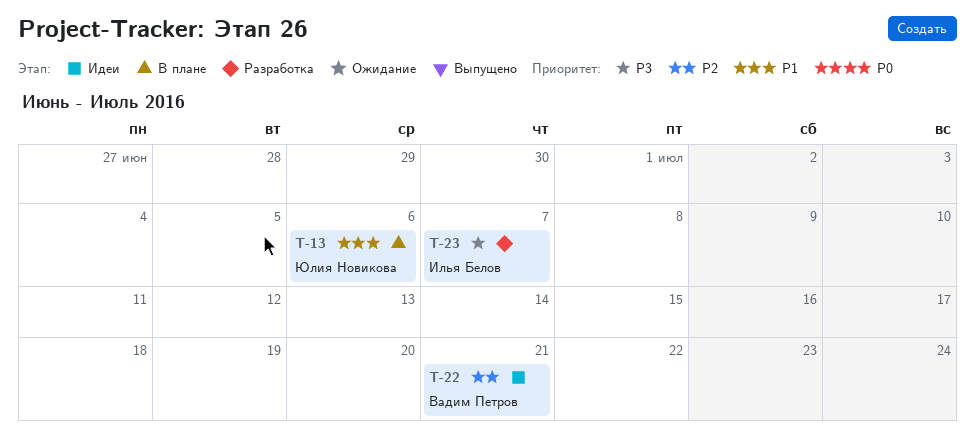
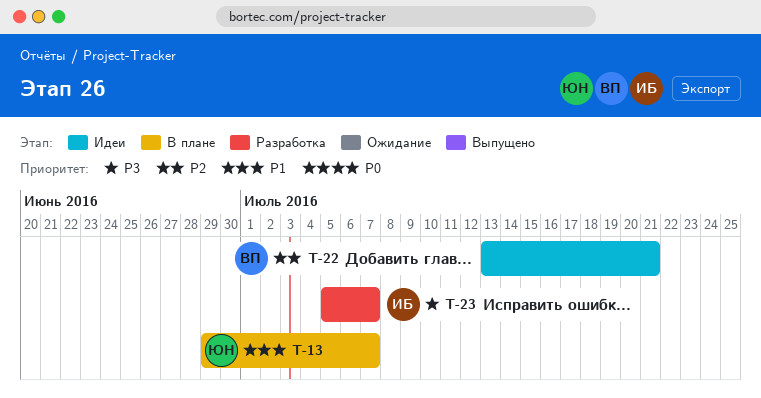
T-13, due: Jul 6 -> Jul 7

